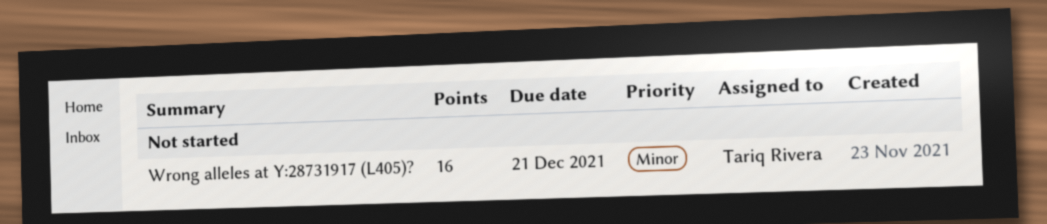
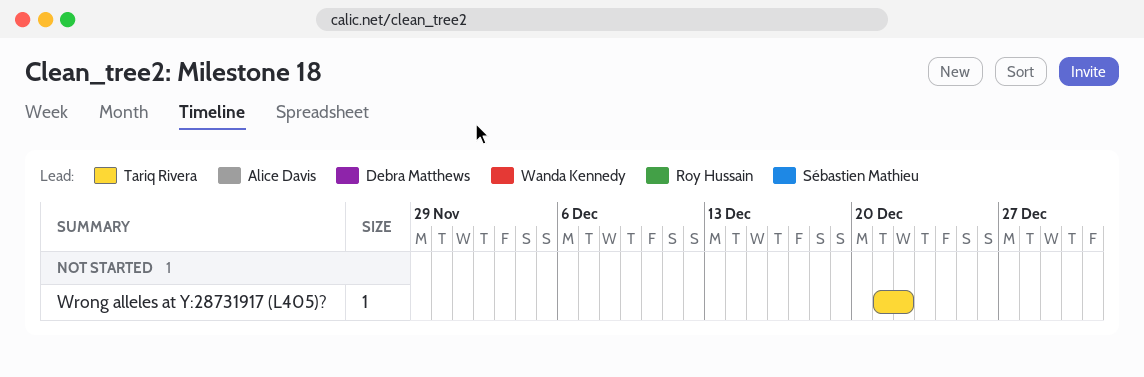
Wrong alleles at Y:28731917 (L405)?, estimate: 16 -> 1
Wrong alleles at Y:28731917 (L405)?, due: Dec 21 -> Dec 22

